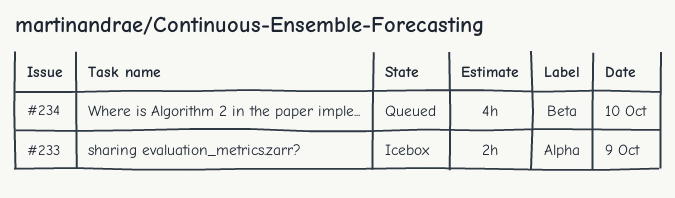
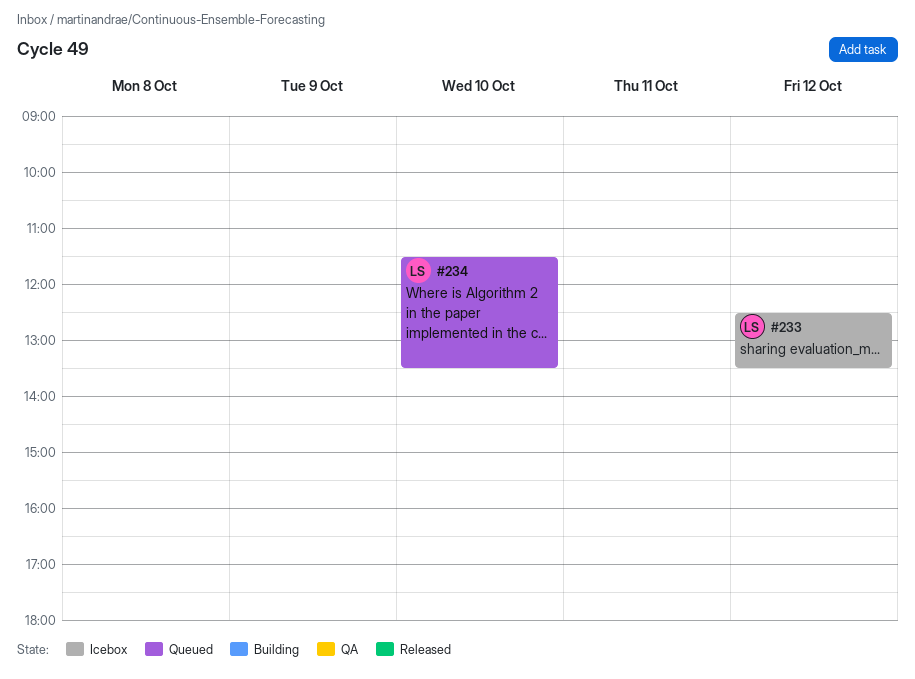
#233, day: Oct 9 -> Oct 12

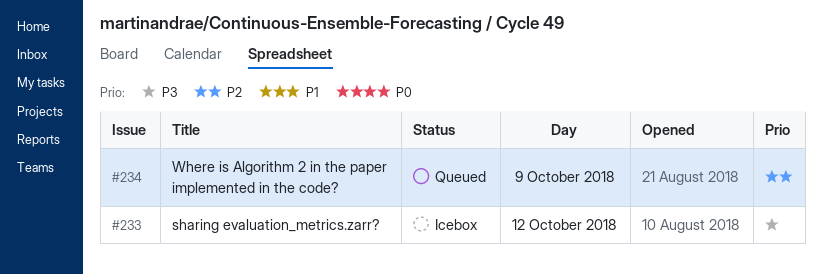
#234, day: Oct 10 -> Oct 9

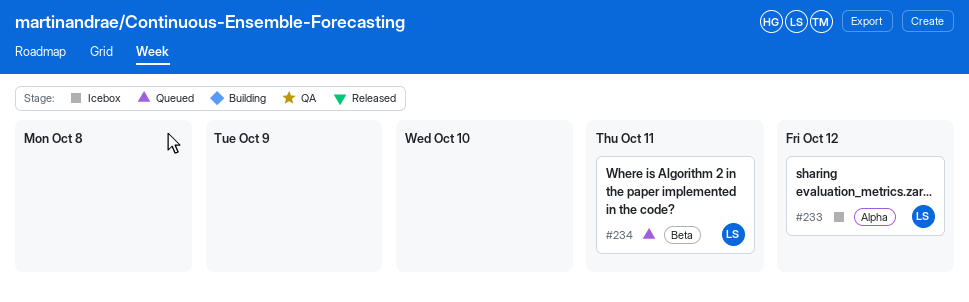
#234, day: Oct 9 -> Oct 11

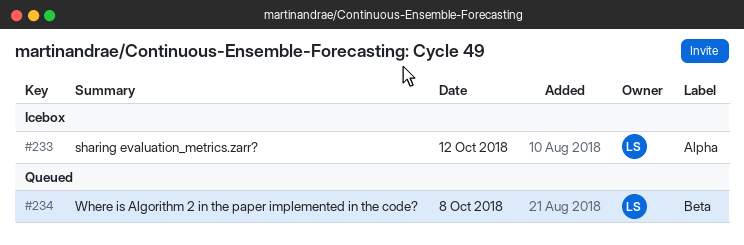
#234, day: Oct 11 -> Oct 8

